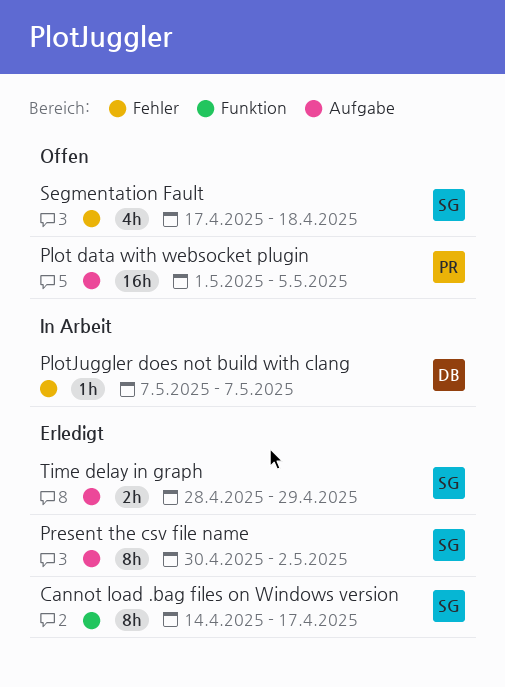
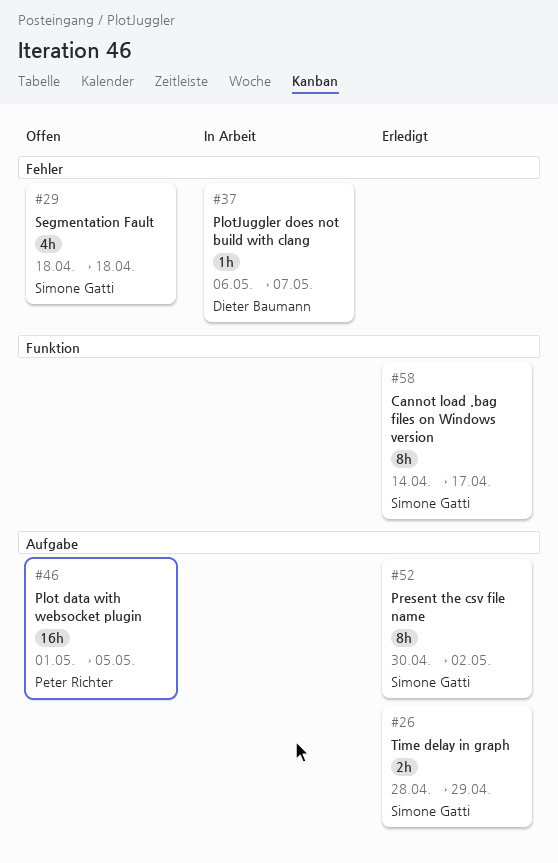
PlotJuggler does not build with clang, start: May 7 -> May 6
Segmentation Fault, start: Apr 17 -> Apr 18

